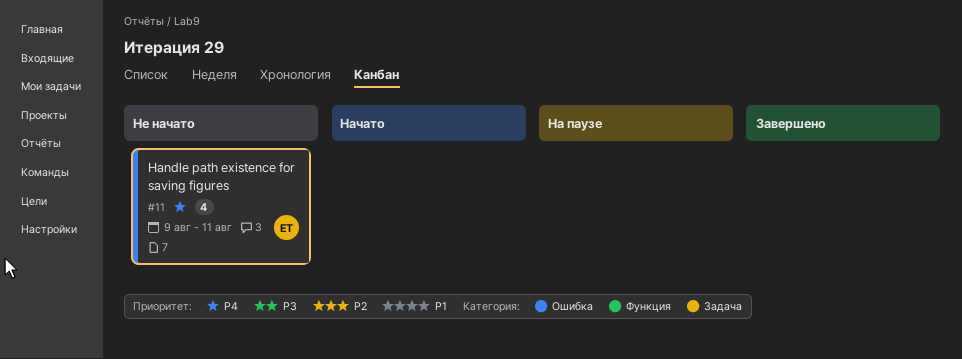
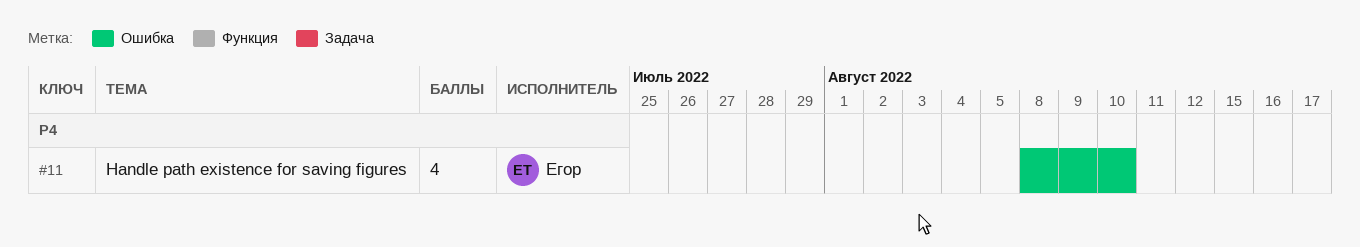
#11, start: Aug 9 -> Aug 8
#11, due: Aug 11 -> Aug 10

